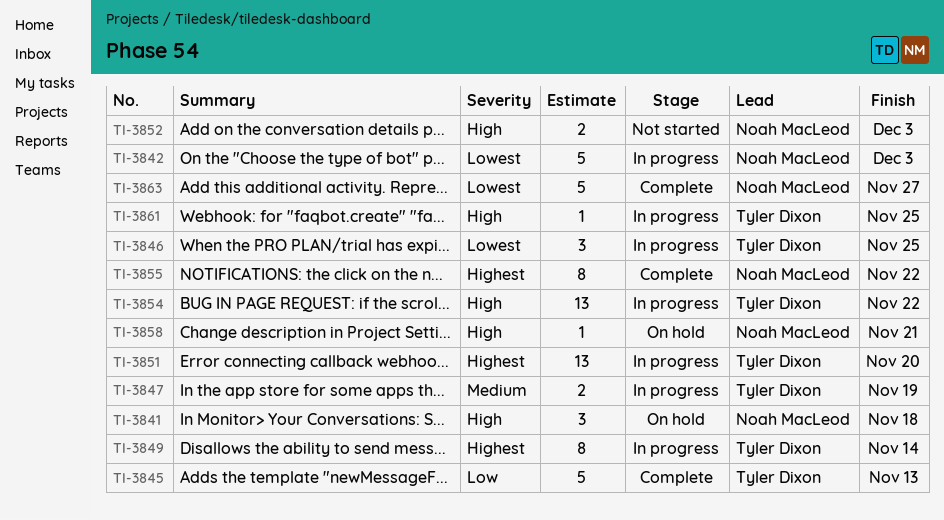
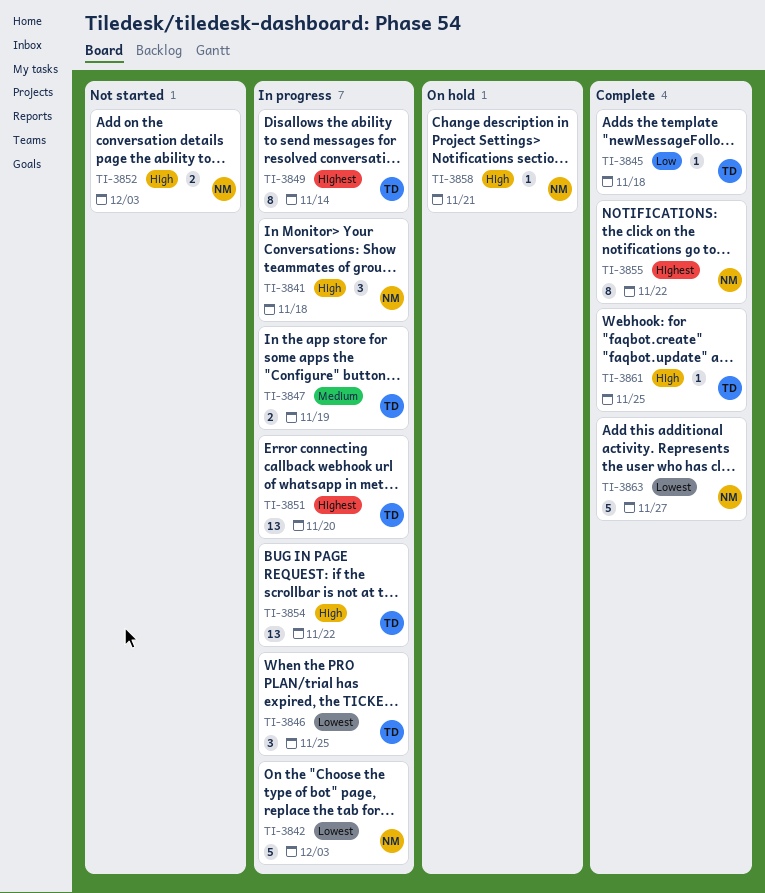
TI-3841, status: On hold -> In progress
TI-3845, estimate: 5 -> 1
TI-3845, due: Nov 13 -> Nov 18
TI-3861, status: In progress -> Complete

